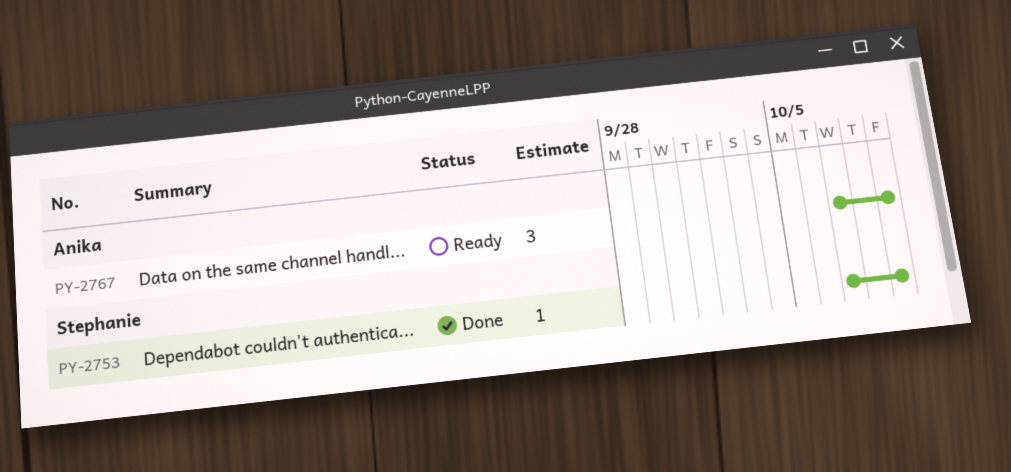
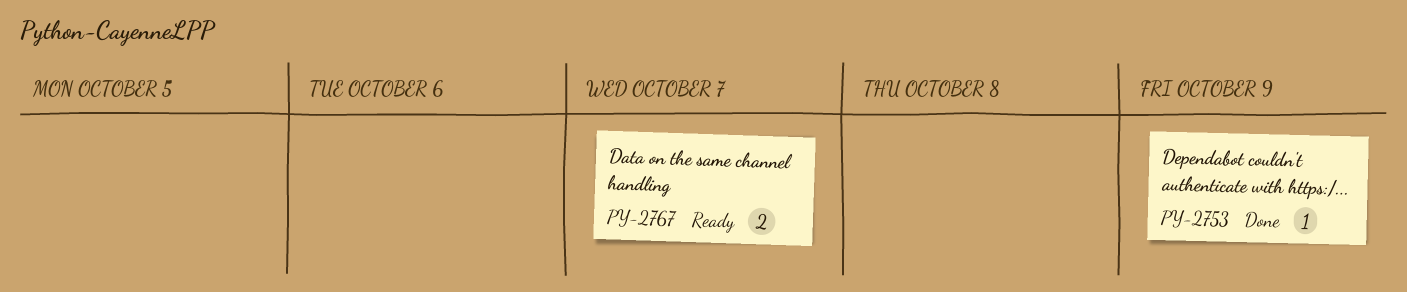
PY-2767, estimate: 3 -> 2
PY-2767, due: Oct 9 -> Oct 7

